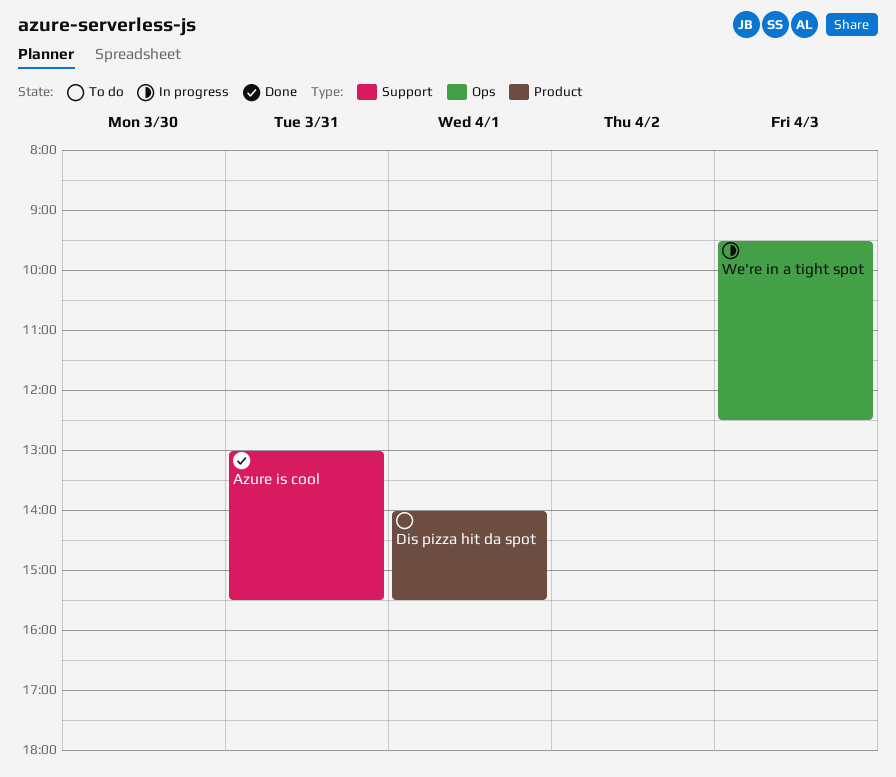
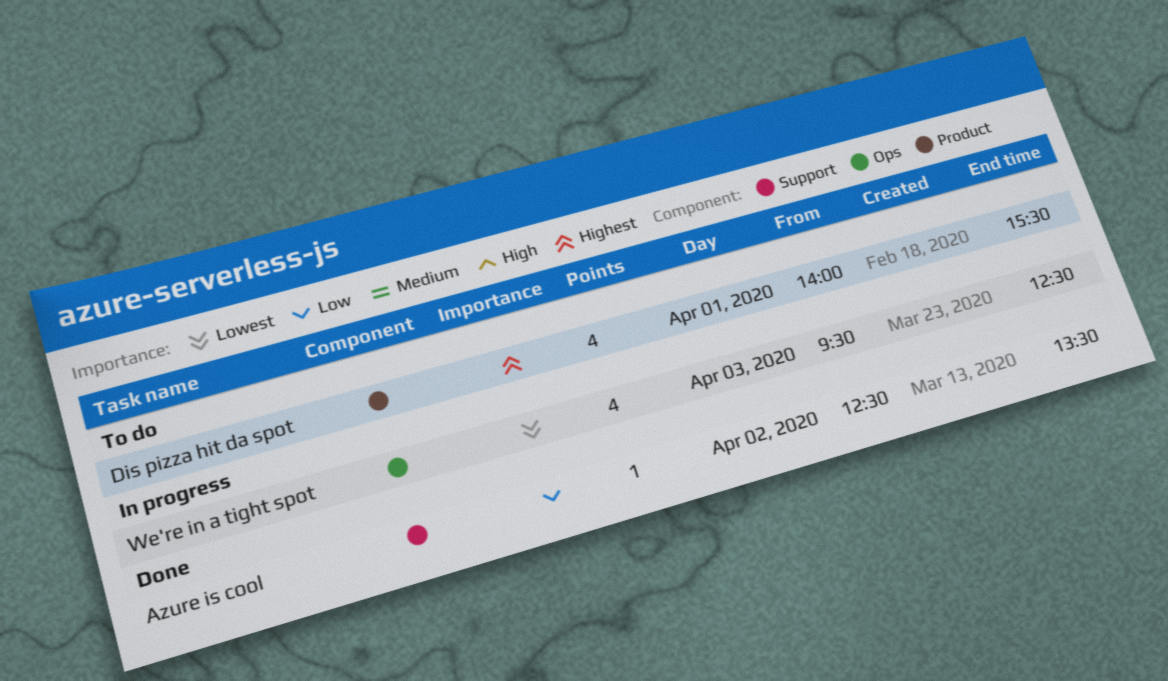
Azure is cool, day: Mar 31 -> Apr 2
Azure is cool, begins: 13:00 -> 12:30
Azure is cool, ends: 15:30 -> 13:30

